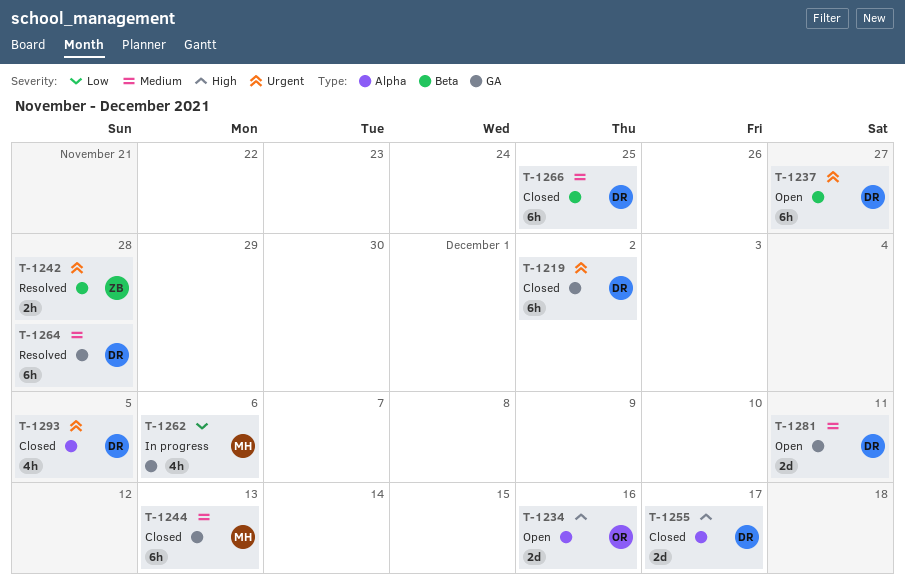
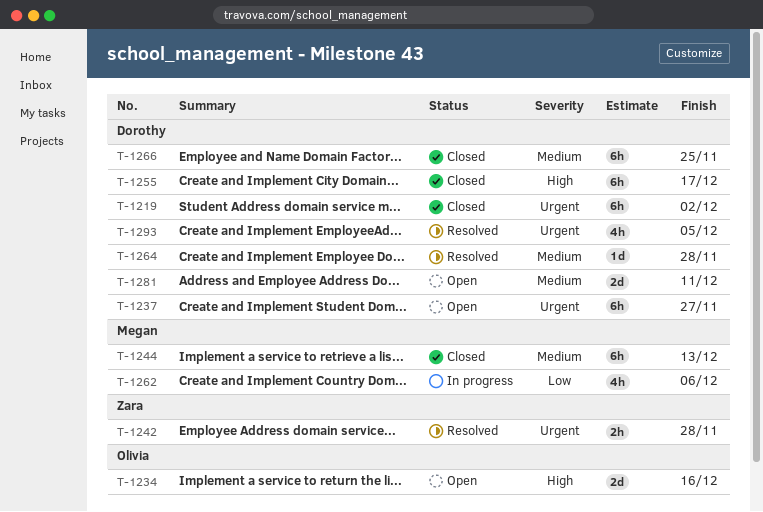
T-1255, estimate: 2d -> 6h
T-1264, estimate: 6h -> 1d
T-1293, status: Closed -> Resolved

